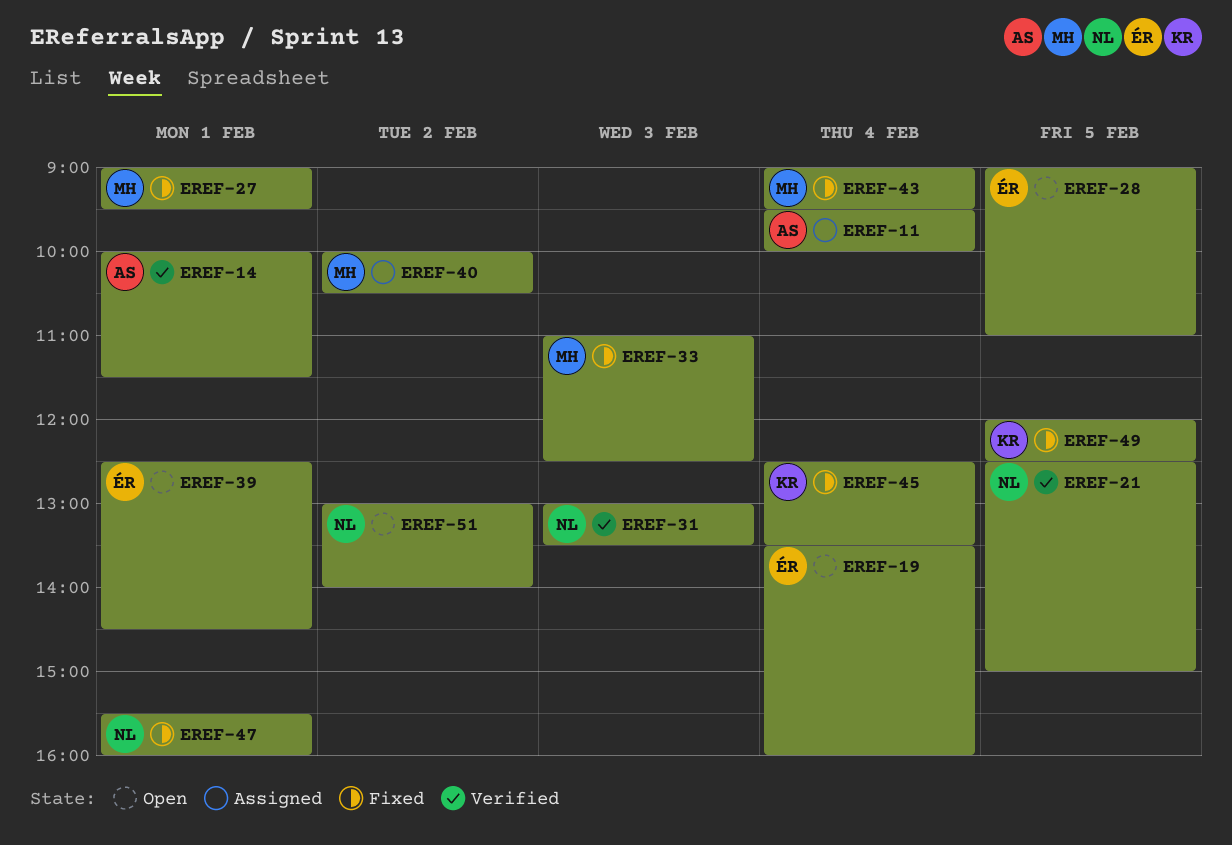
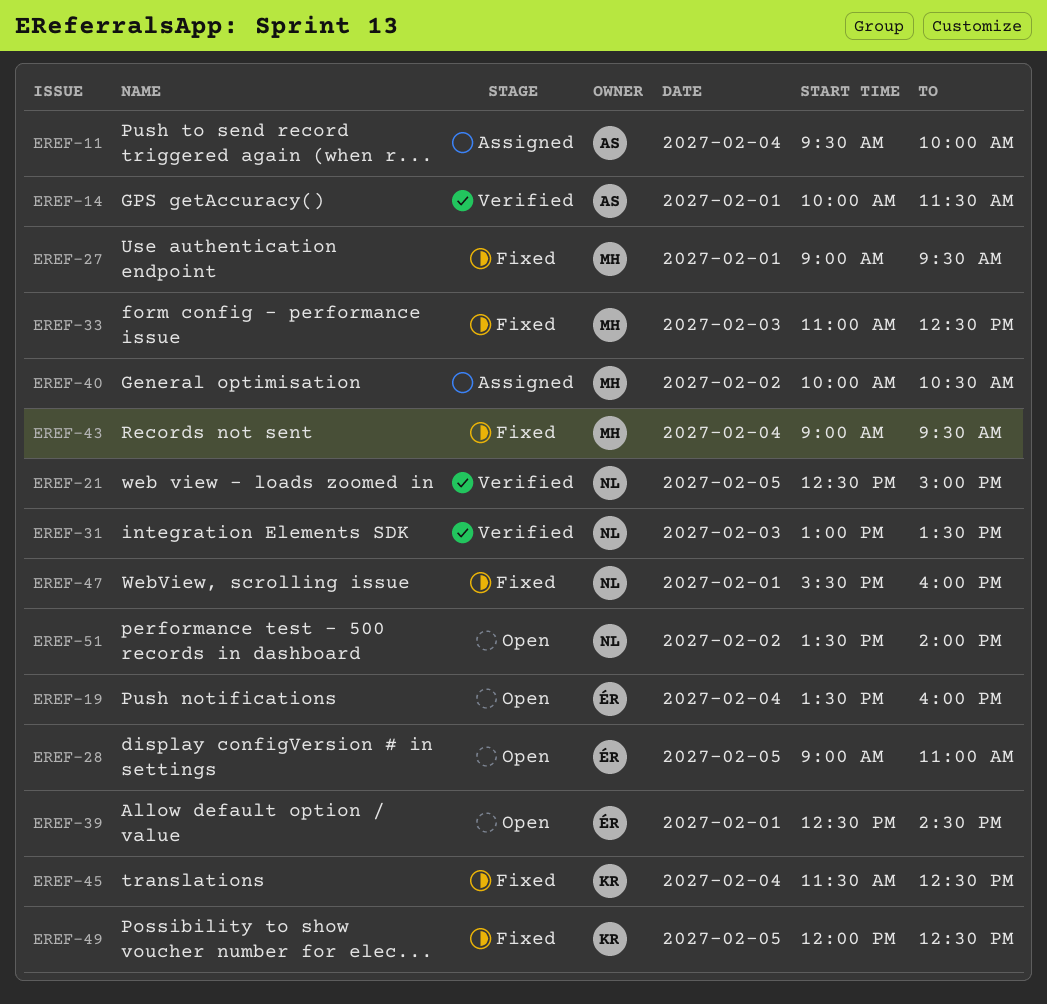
EREF-45, begins: 12:30 -> 11:30
EREF-45, ends: 13:30 -> 12:30
EREF-51, begins: 13:00 -> 13:30

